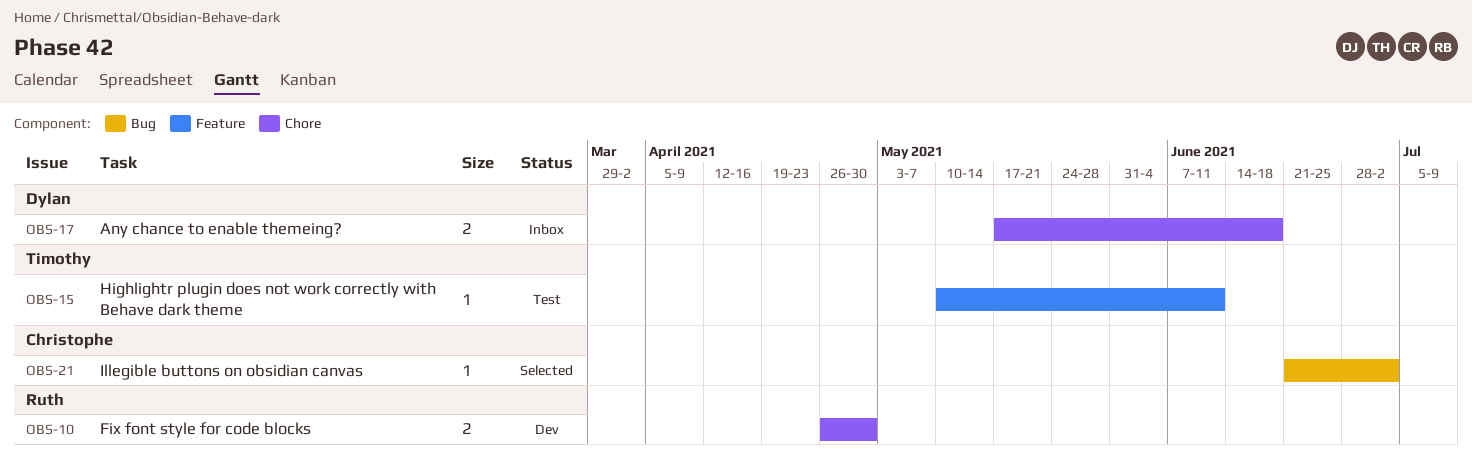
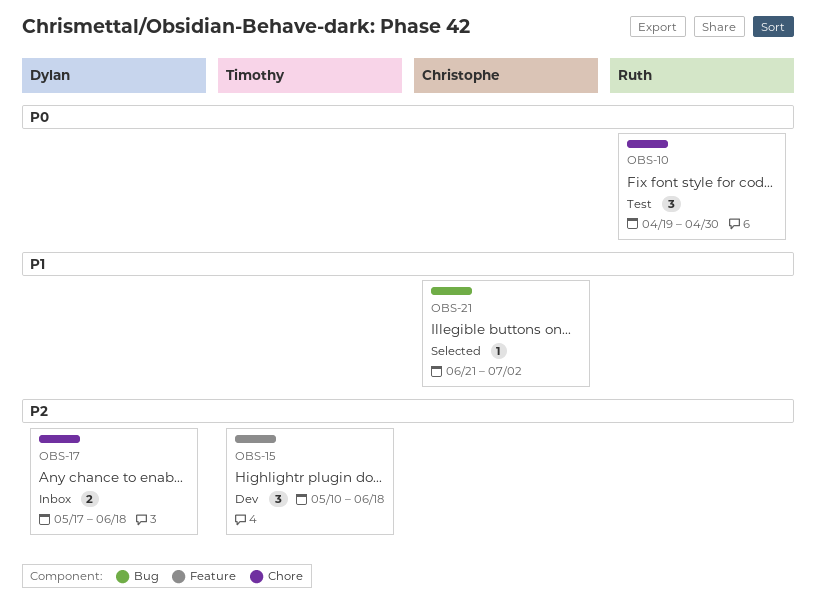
OBS-10, status: Dev -> Test
OBS-10, estimate: 2 -> 3
OBS-10, start: Apr 26 -> Apr 19
OBS-15, status: Test -> Dev
OBS-15, estimate: 1 -> 3
OBS-15, due: Jun 11 -> Jun 18

